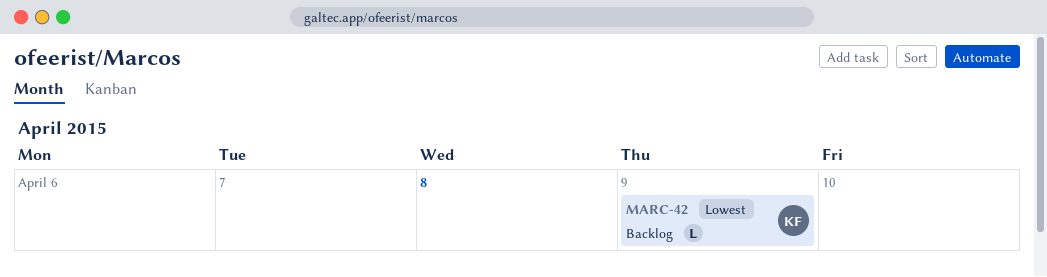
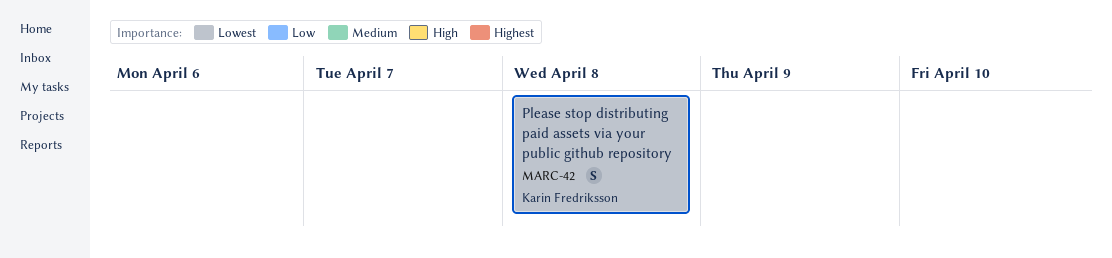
MARC-42, estimate: L -> S
MARC-42, due: Apr 9 -> Apr 8

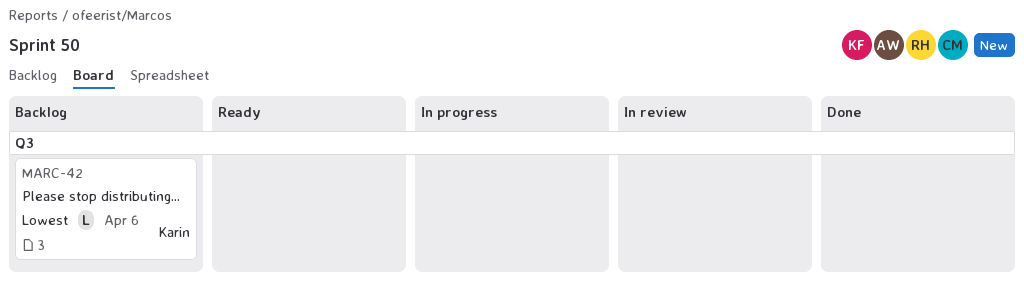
MARC-42, estimate: S -> L
MARC-42, due: Apr 8 -> Apr 6

